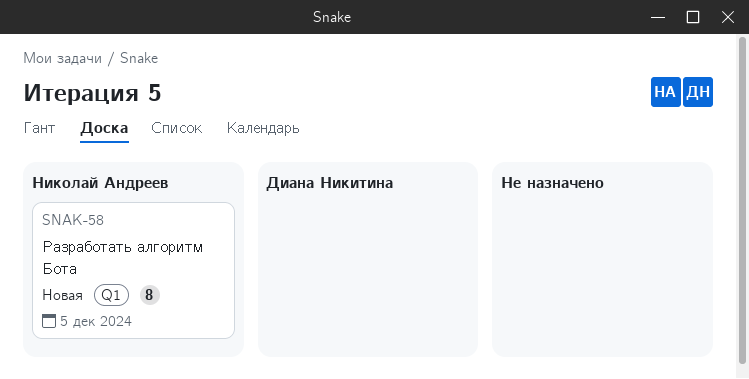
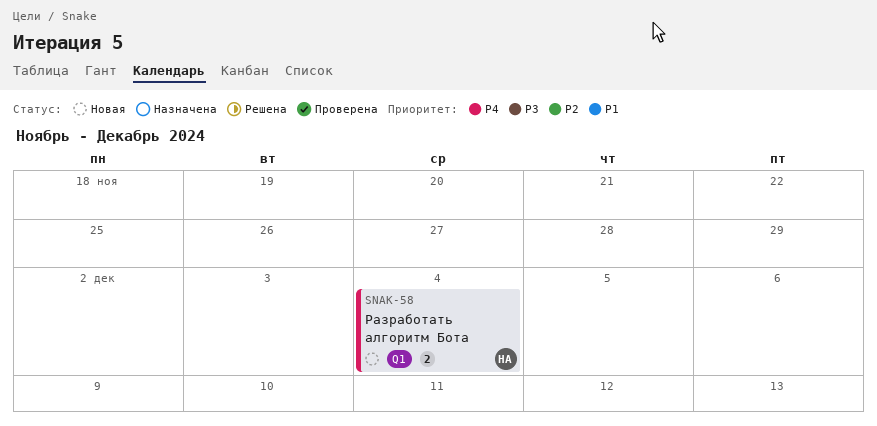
SNAK-58, estimate: 8 -> 2
SNAK-58, due: Dec 5 -> Dec 4

